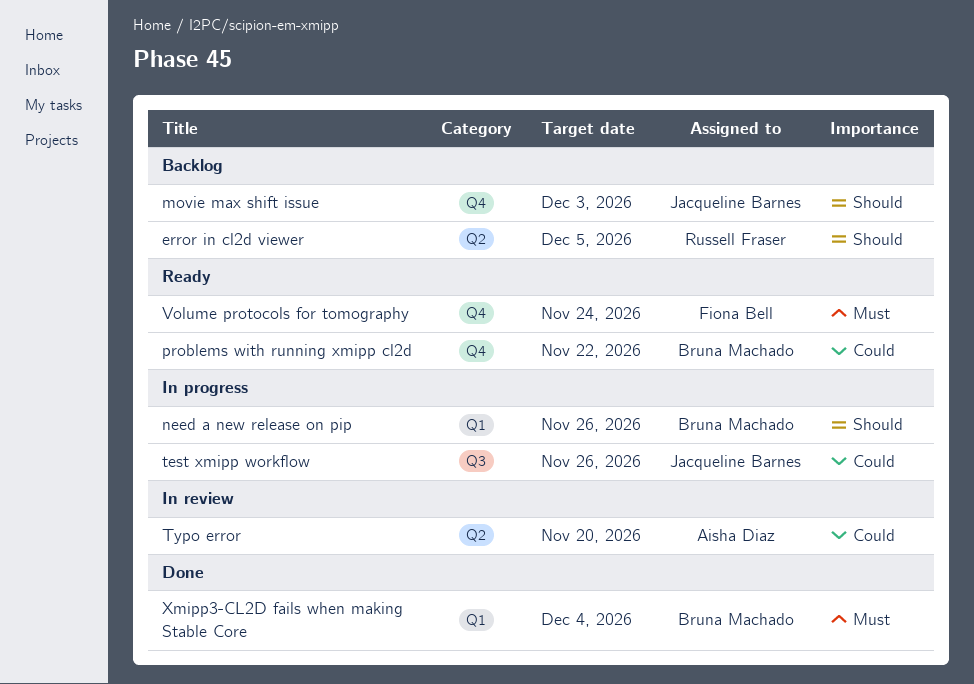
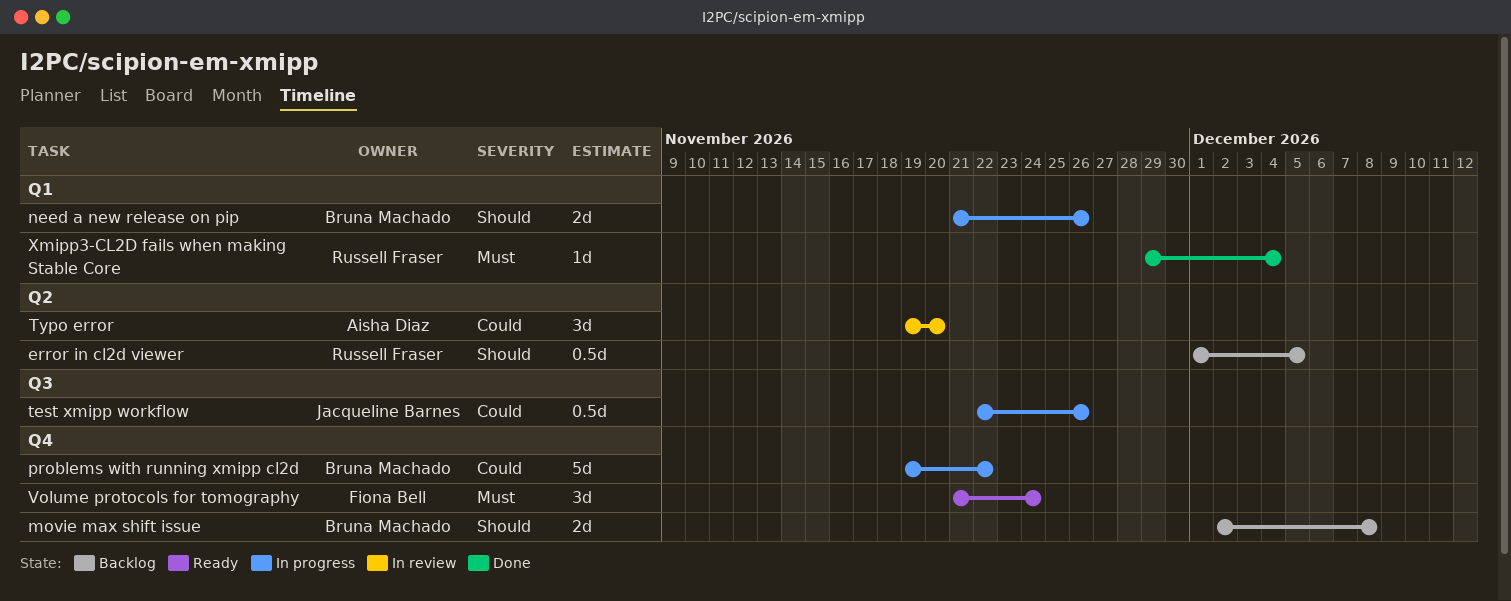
movie max shift issue, owner: Jacqueline Barnes -> Bruna Machado
movie max shift issue, due: Dec 3 -> Dec 8
problems with running xmipp cl2d, status: Ready -> In progress
Xmipp3-CL2D fails when making Stable Core, owner: Bruna Machado -> Russell Fraser

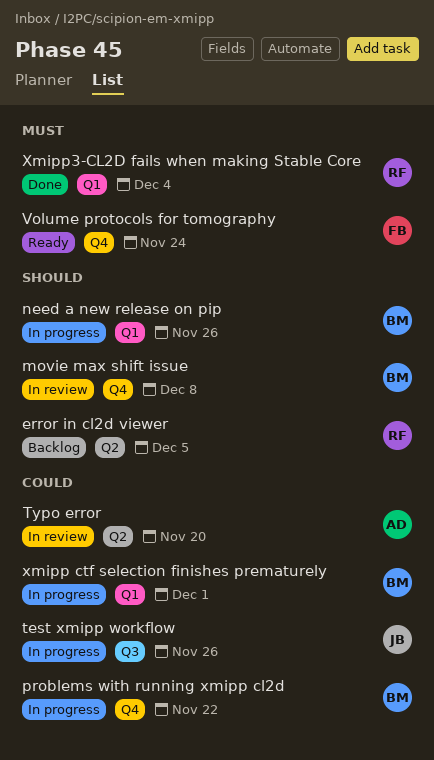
movie max shift issue, status: Backlog -> In review
xmipp ctf selection finishes prematurely: none -> present

